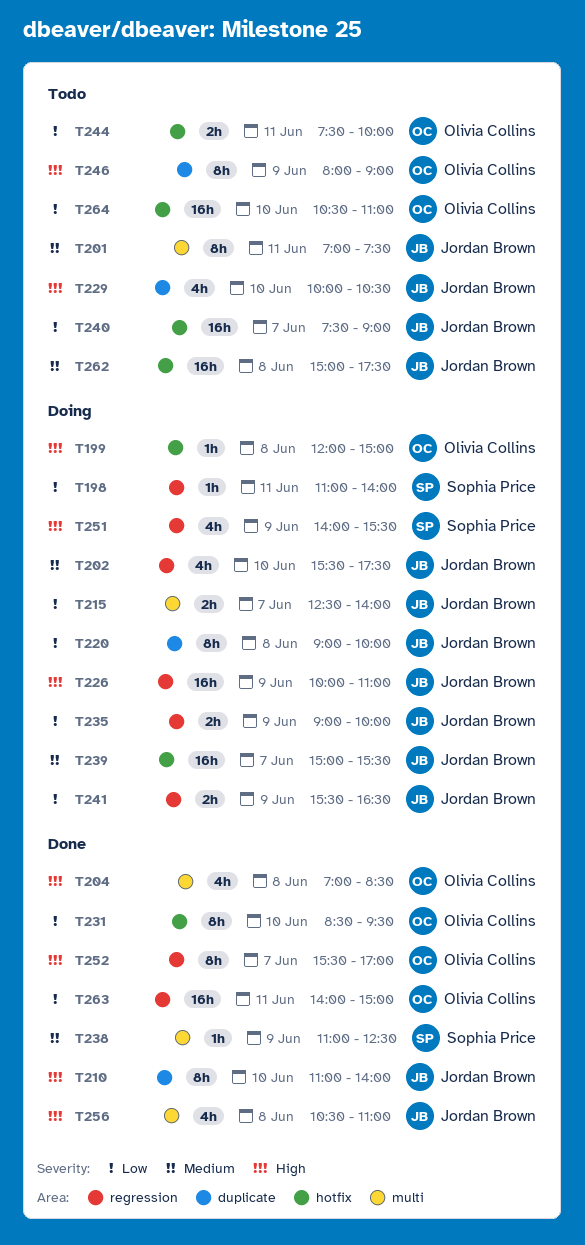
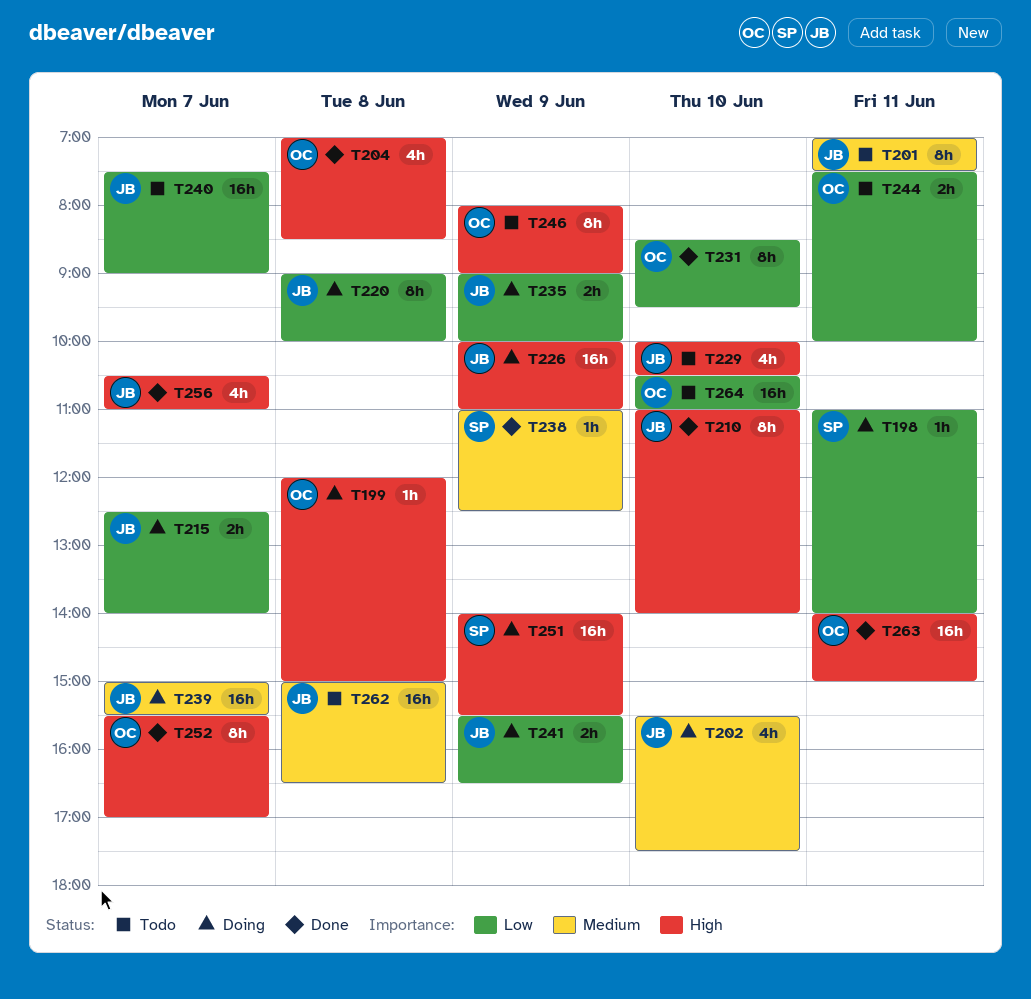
T251, estimate: 4h -> 16h
T256, day: Jun 8 -> Jun 7
T262, ends: 17:30 -> 16:30
T263, priority: Low -> High

